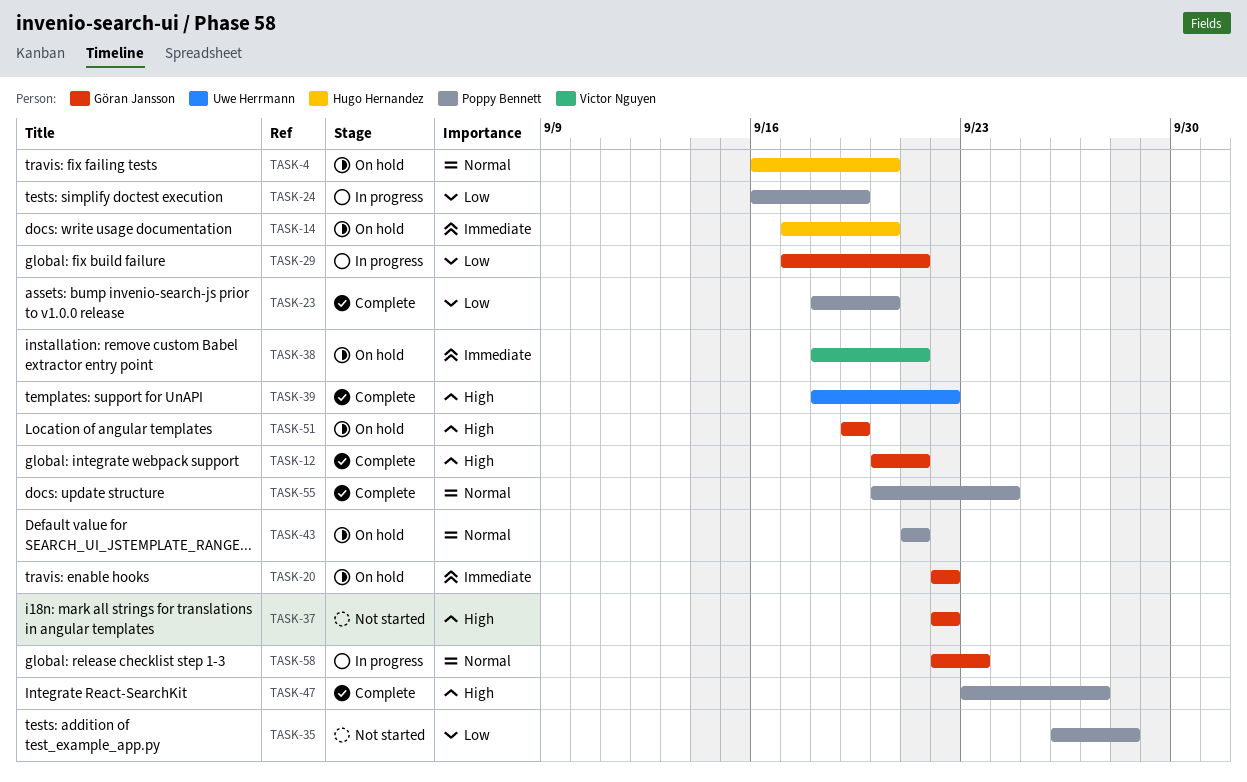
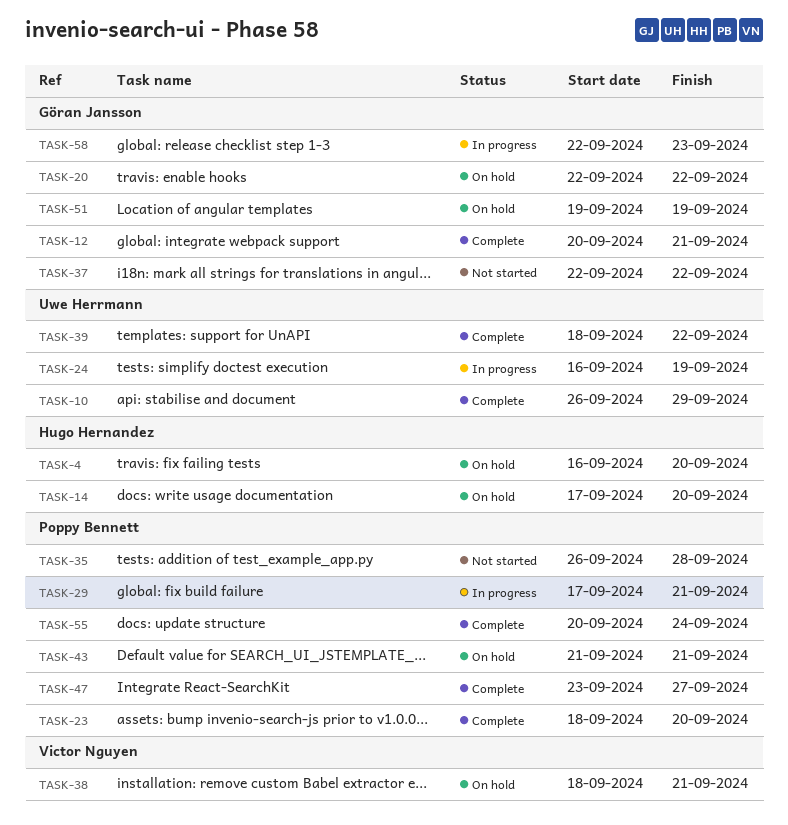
TASK-10: none -> present
TASK-24, owner: Poppy Bennett -> Uwe Herrmann
TASK-29, owner: Göran Jansson -> Poppy Bennett

